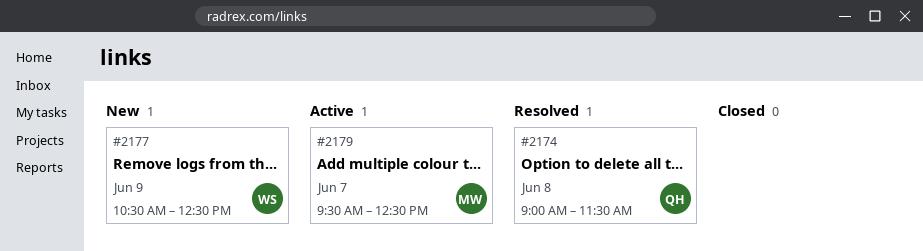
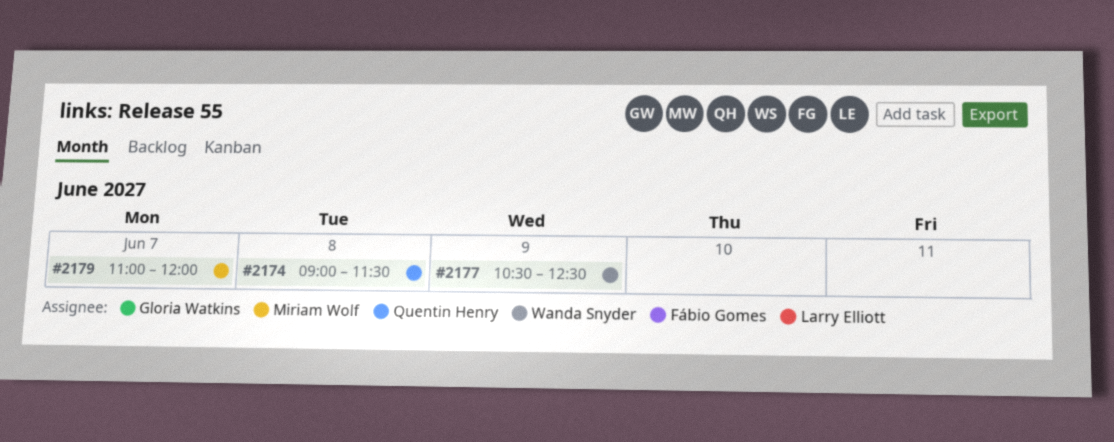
#2179, begins: 09:30 -> 11:00
#2179, ends: 12:30 -> 12:00

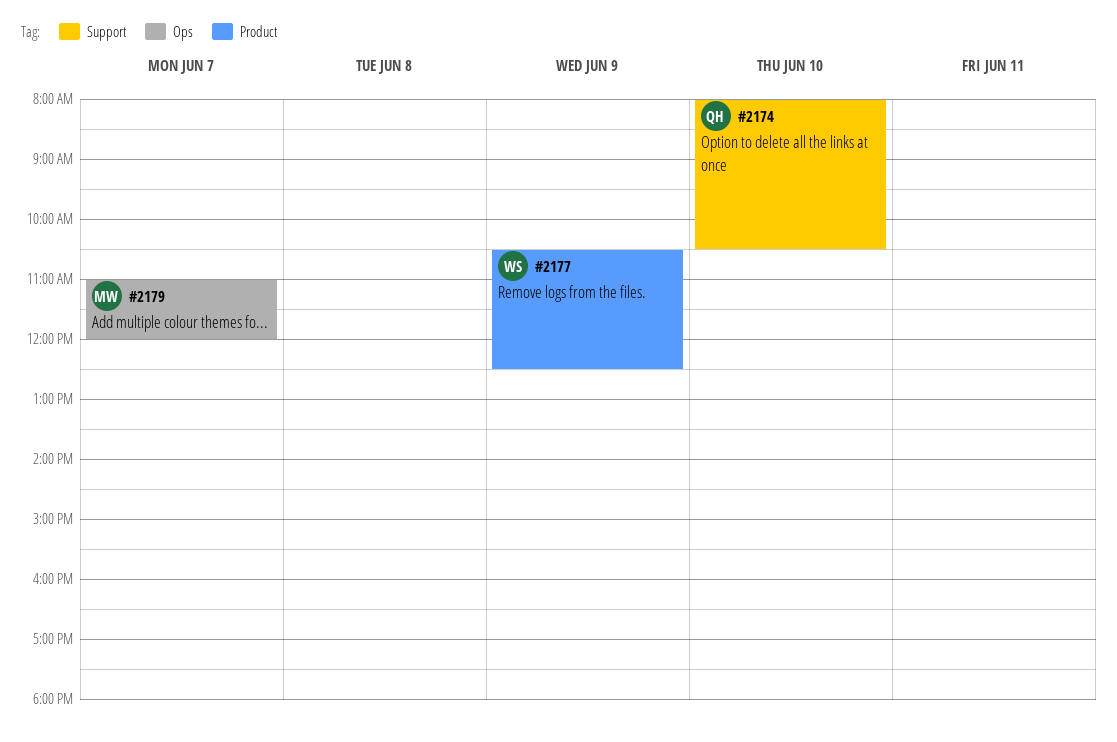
#2174, day: Jun 8 -> Jun 10
#2174, begins: 09:00 -> 08:00
#2174, ends: 11:30 -> 10:30

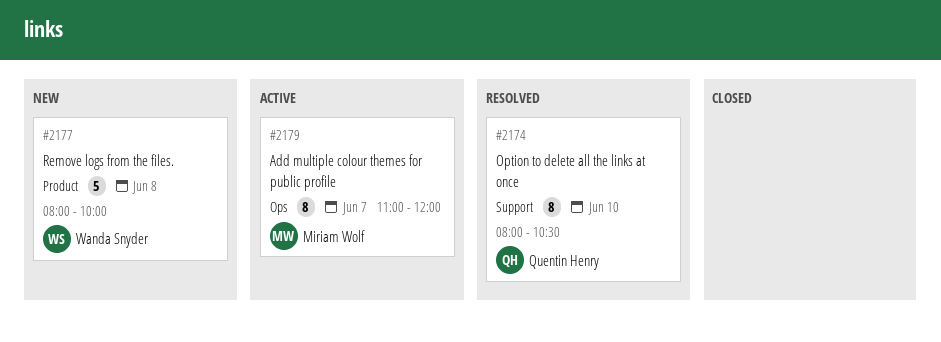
#2177, day: Jun 9 -> Jun 8
#2177, begins: 10:30 -> 08:00
#2177, ends: 12:30 -> 10:00

